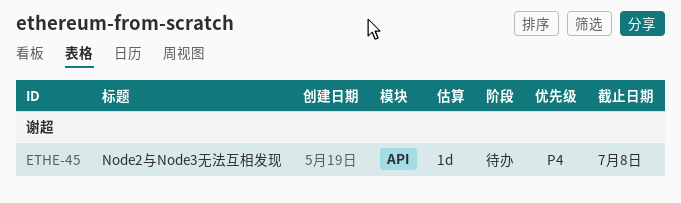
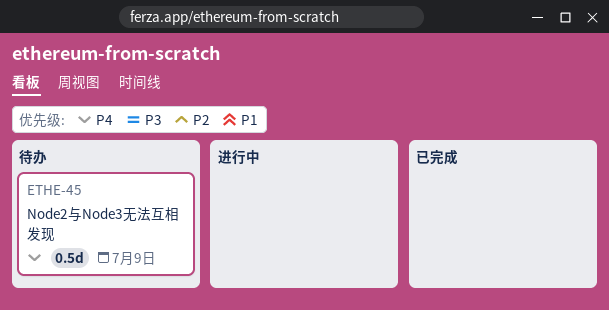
ETHE-45, estimate: 1d -> 0.5d
ETHE-45, due: Jul 8 -> Jul 9

